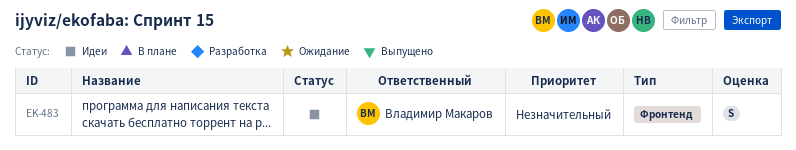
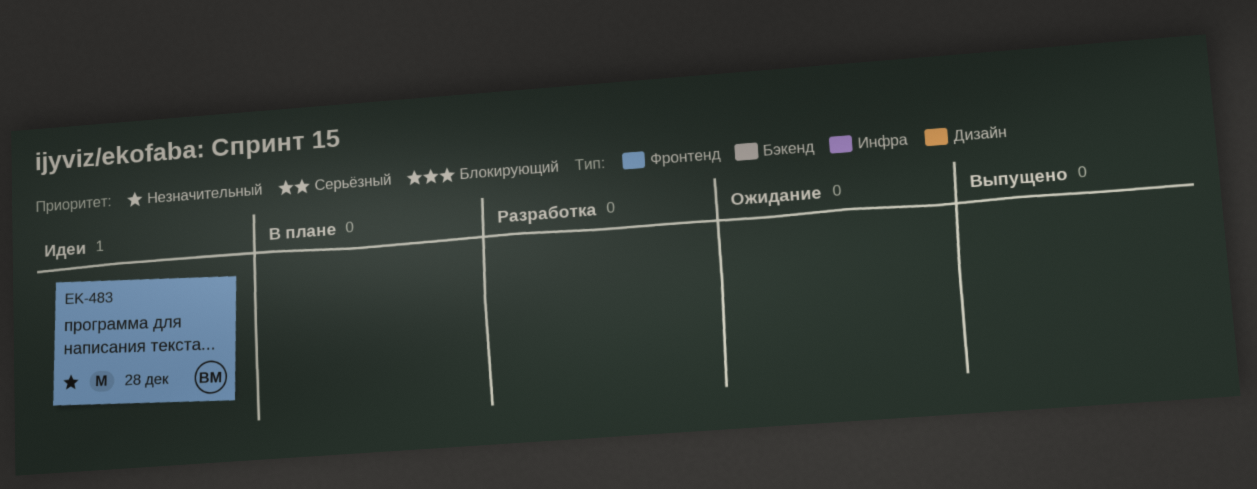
EK-483, estimate: S -> M

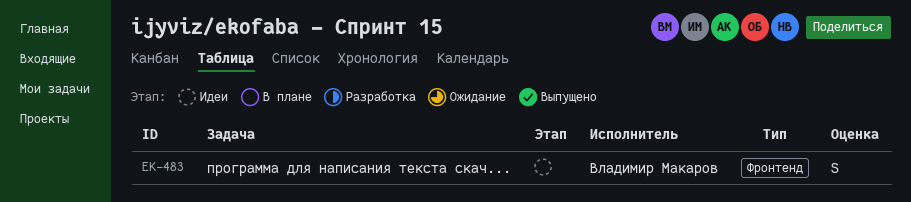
EK-483, estimate: M -> S

